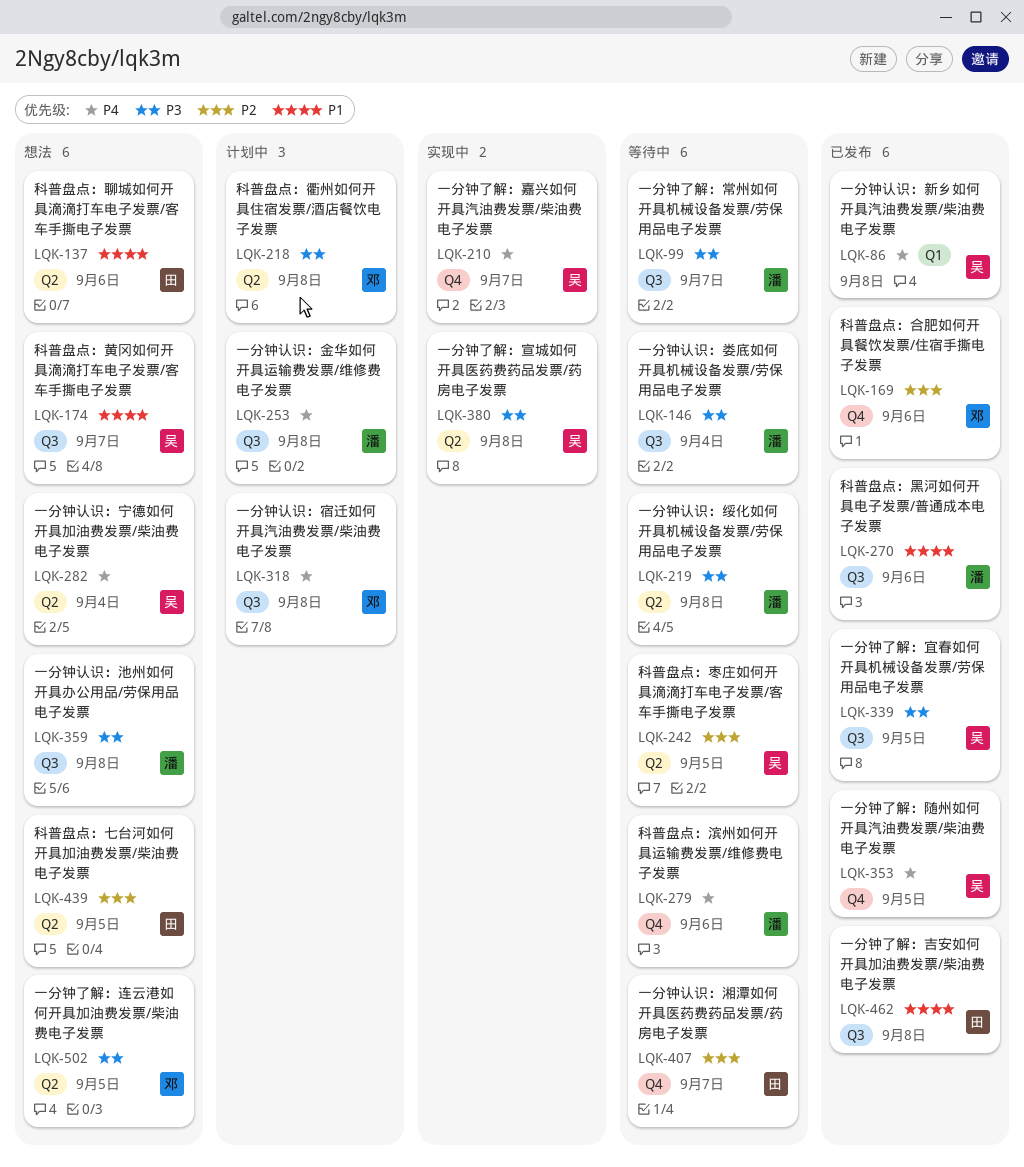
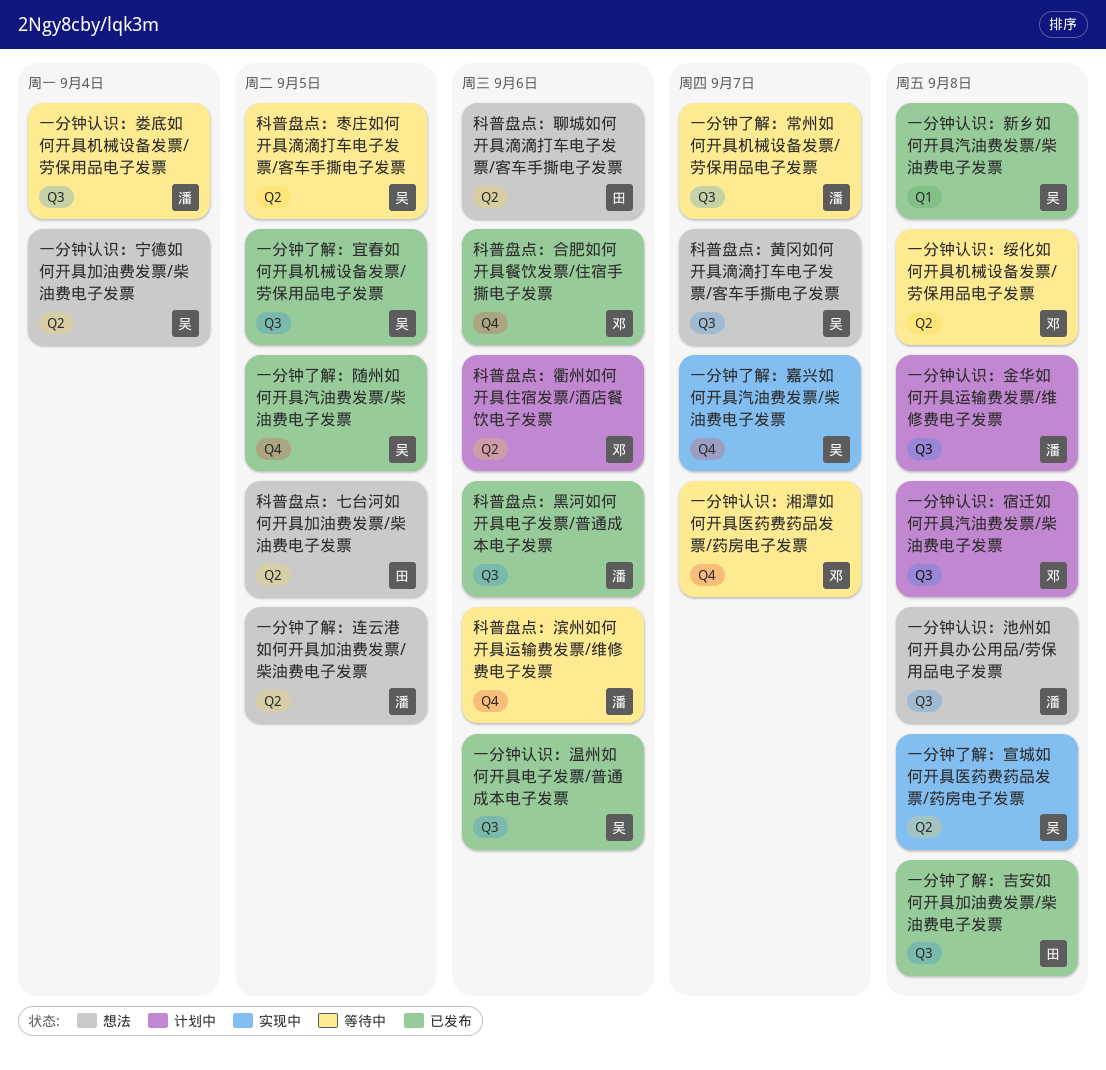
一分钟了解：连云港如何开具加油费发票/柴油费电子发票, owner: 邓 -> 潘
一分钟认识：温州如何开具电子发票/普通成本电子发票: none -> present
一分钟认识：湘潭如何开具医药费药品发票/药房电子发票, owner: 田 -> 邓
一分钟认识：绥化如何开具机械设备发票/劳保用品电子发票, owner: 潘 -> 邓
科普盘点：衢州如何开具住宿发票/酒店餐饮电子发票, due: Sep 8 -> Sep 6

